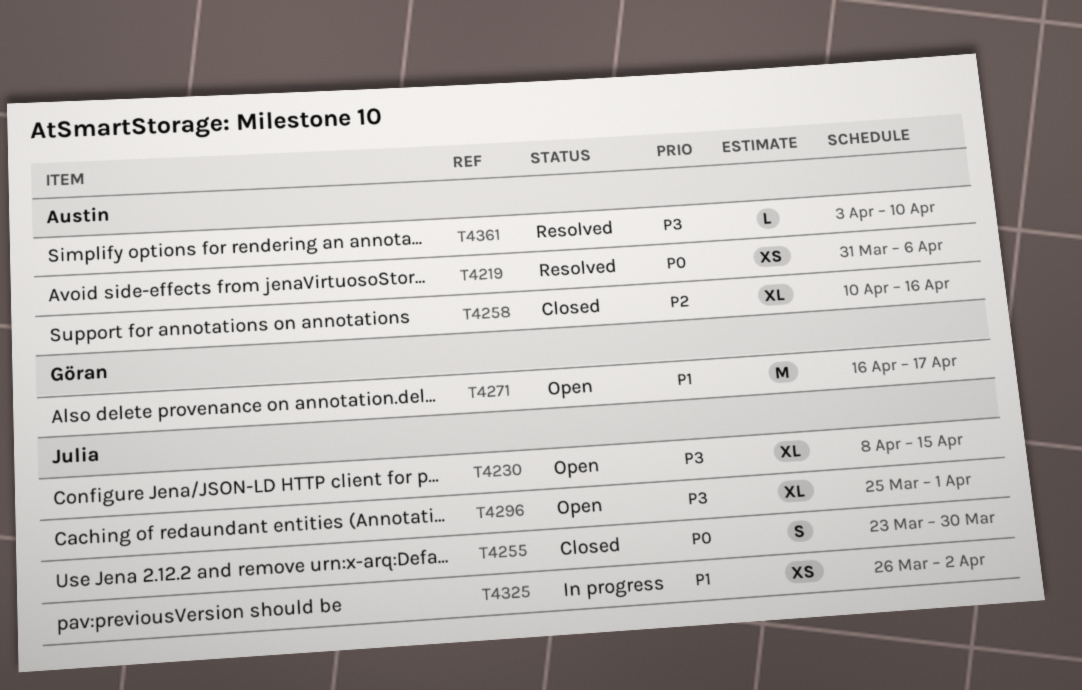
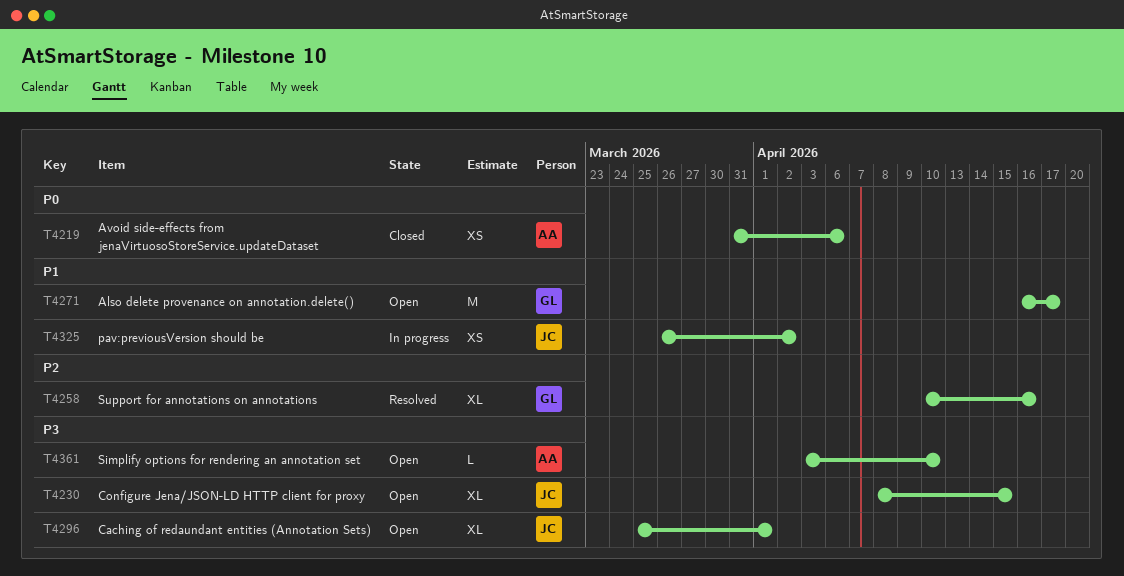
T4219, status: Resolved -> Closed
T4255: present -> none
T4258, status: Closed -> Resolved
T4258, owner: Austin -> Göran
T4361, status: Resolved -> Open

